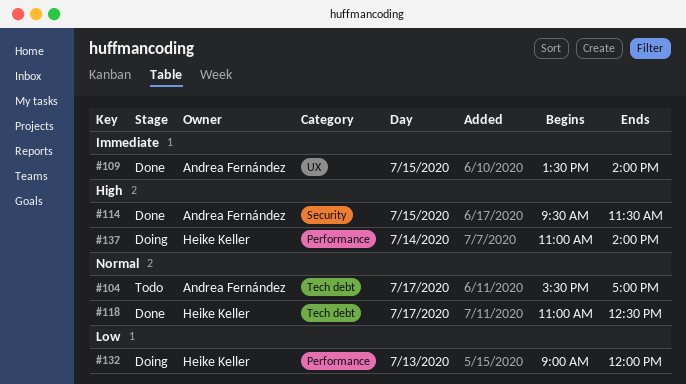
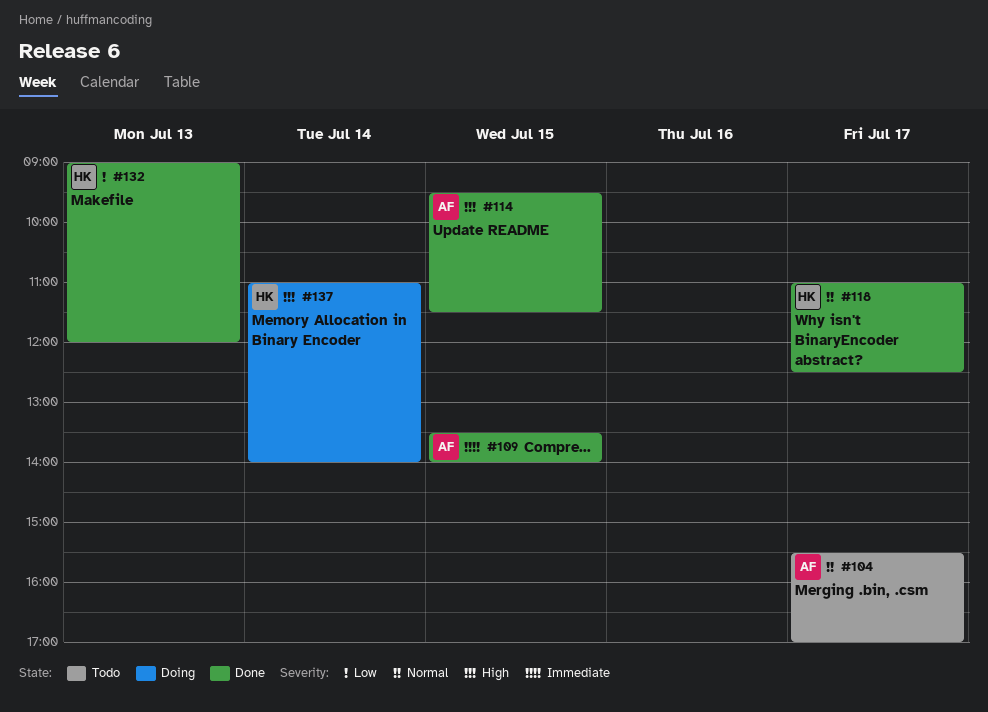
#132, status: Doing -> Done

